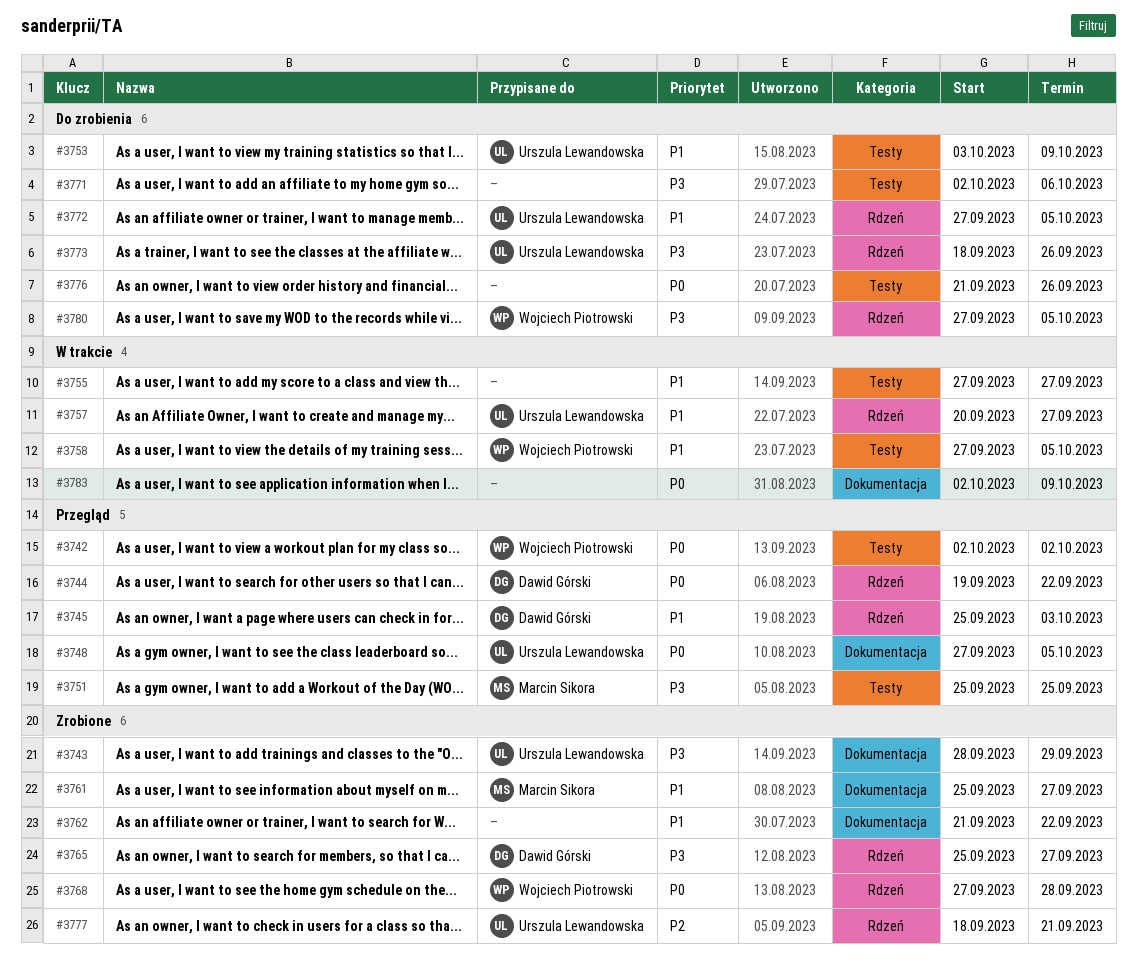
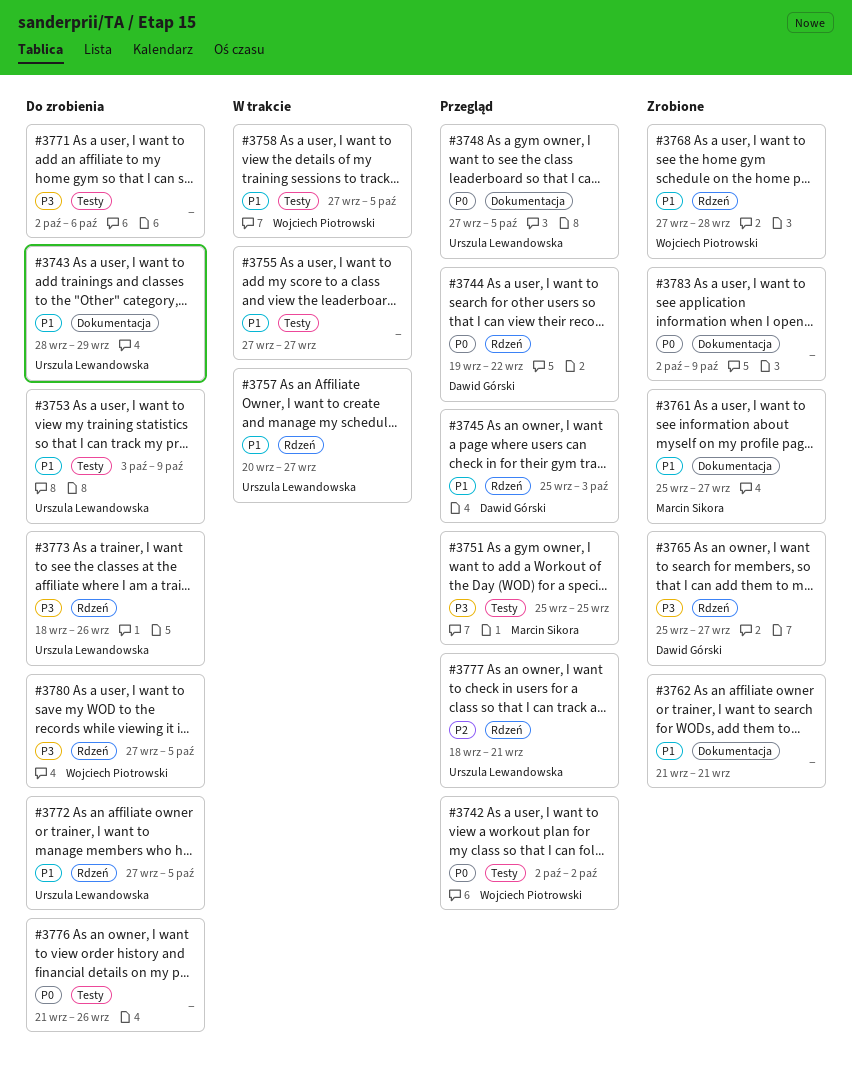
#3743, status: Zrobione -> Do zrobienia
#3743, priority: P3 -> P1
#3762, due: Sep 22 -> Sep 21
#3768, priority: P0 -> P1
#3777, status: Zrobione -> Przegląd
#3783, status: W trakcie -> Zrobione

